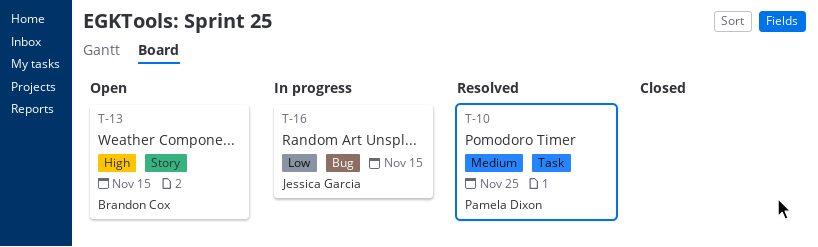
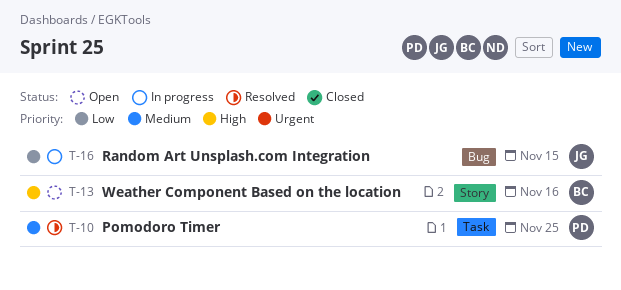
T-13, due: Nov 15 -> Nov 16

